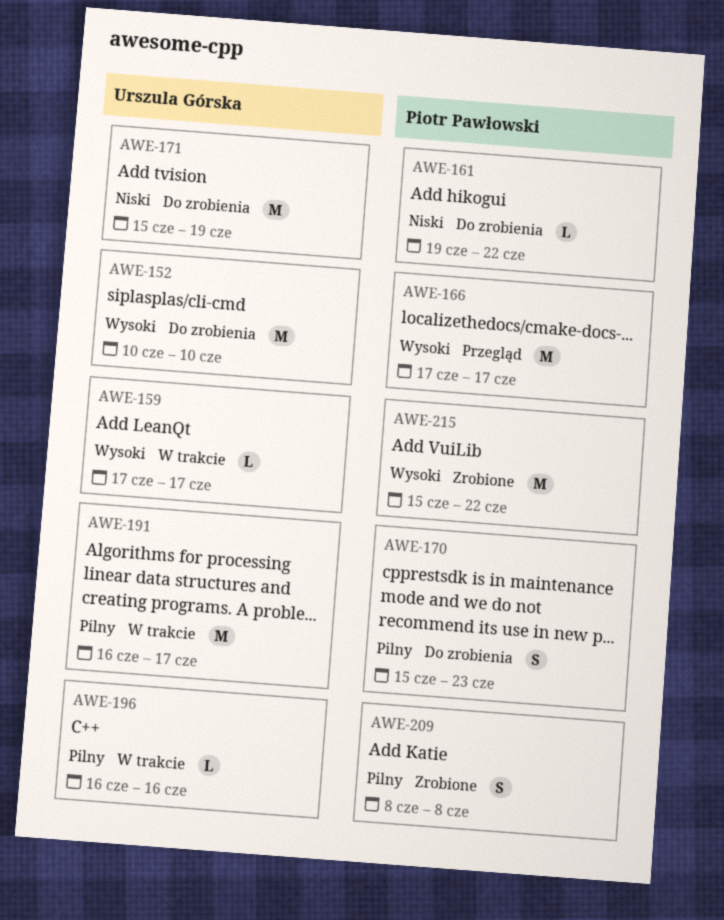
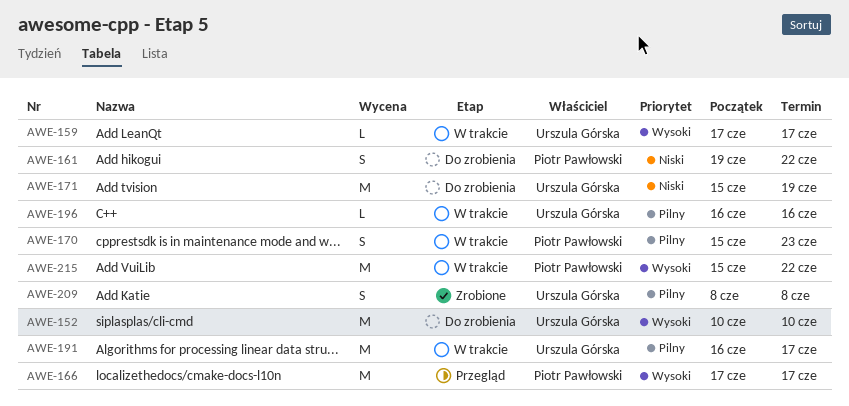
AWE-161, estimate: L -> S
AWE-170, status: Do zrobienia -> W trakcie
AWE-209, owner: Piotr Pawłowski -> Urszula Górska
AWE-215, status: Zrobione -> W trakcie

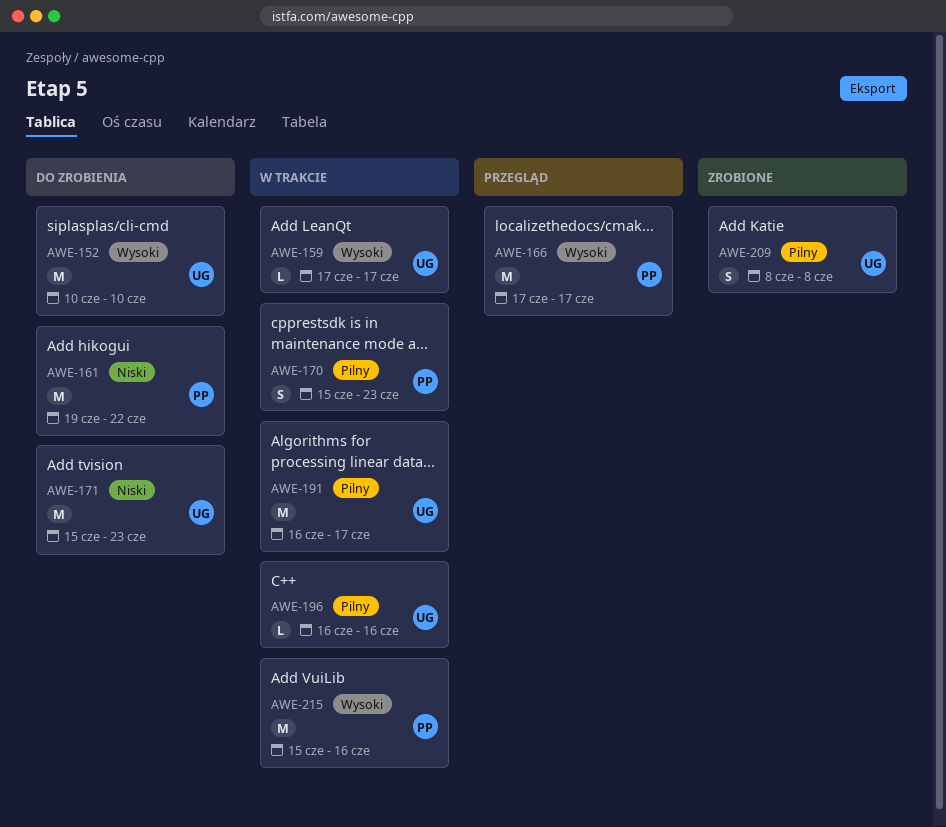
AWE-161, estimate: S -> M
AWE-171, due: Jun 19 -> Jun 23
AWE-215, due: Jun 22 -> Jun 16

